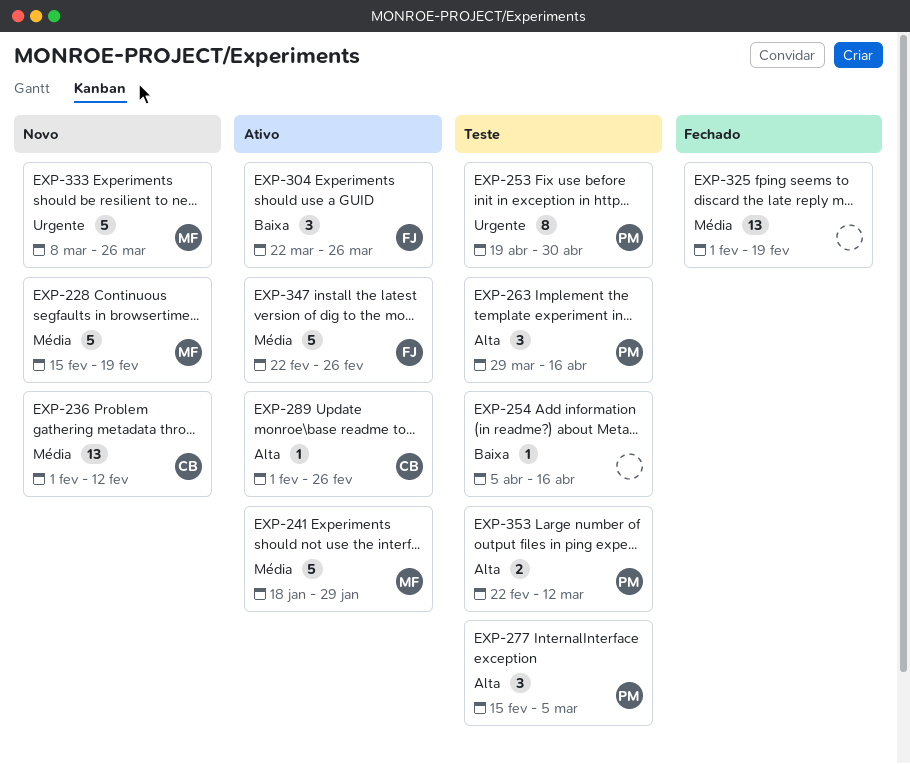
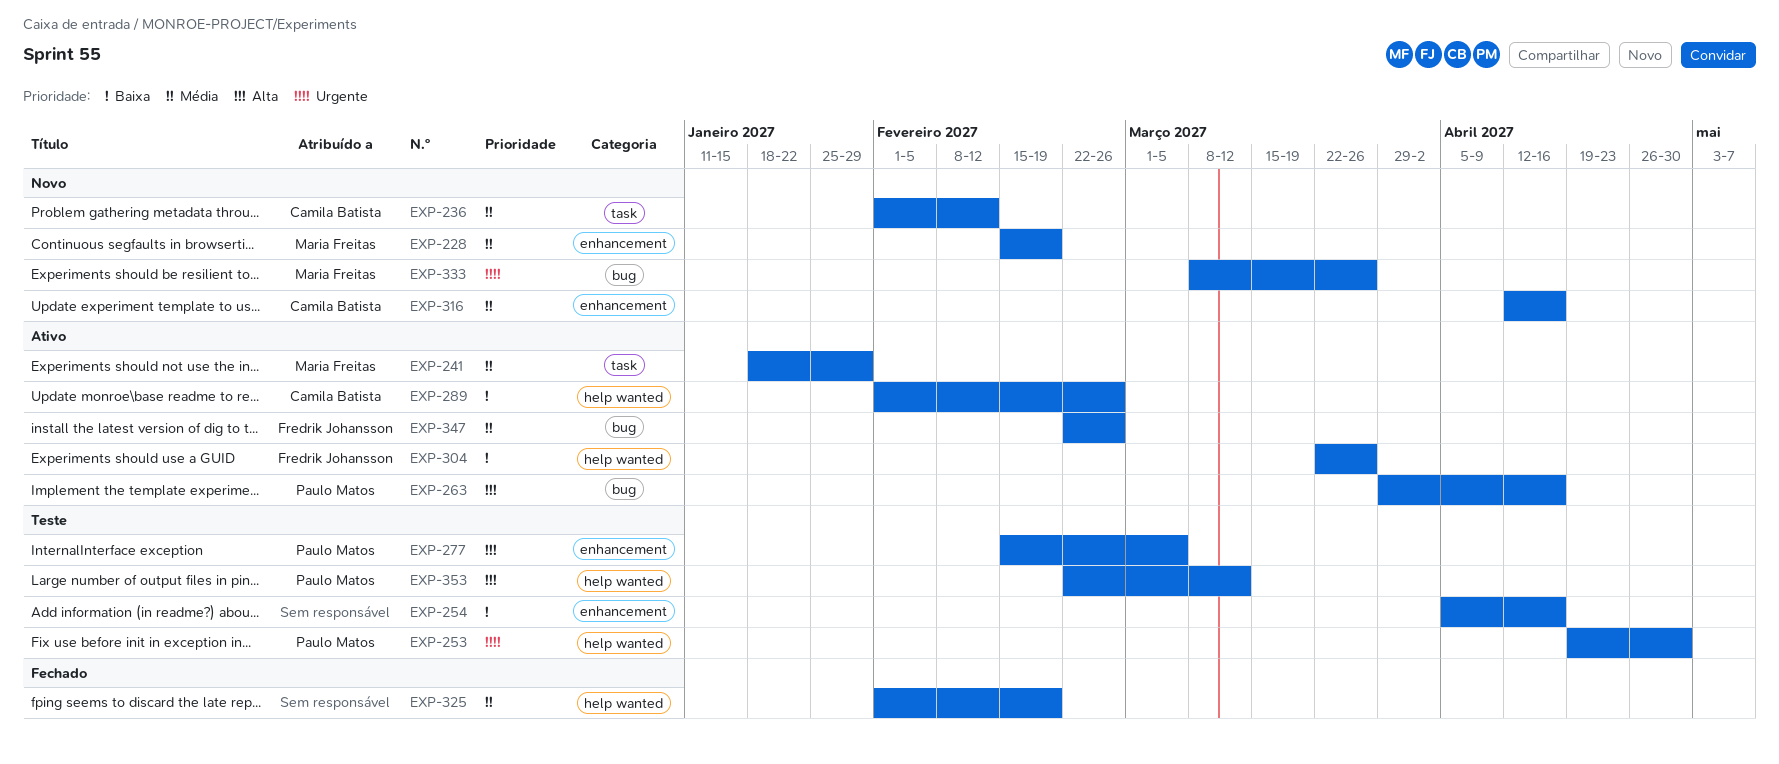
EXP-263, status: Teste -> Ativo
EXP-289, priority: Alta -> Baixa
EXP-316: none -> present

